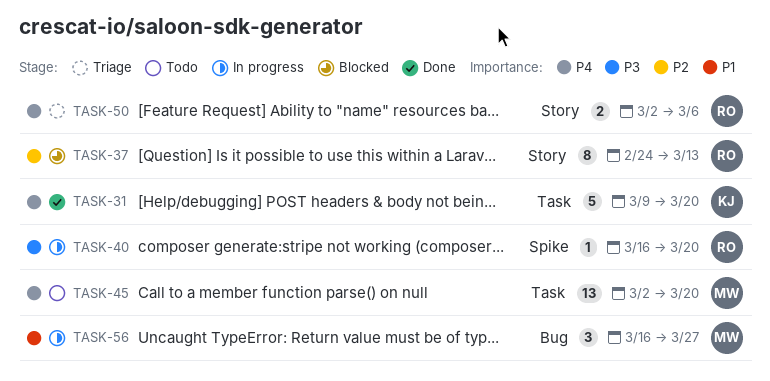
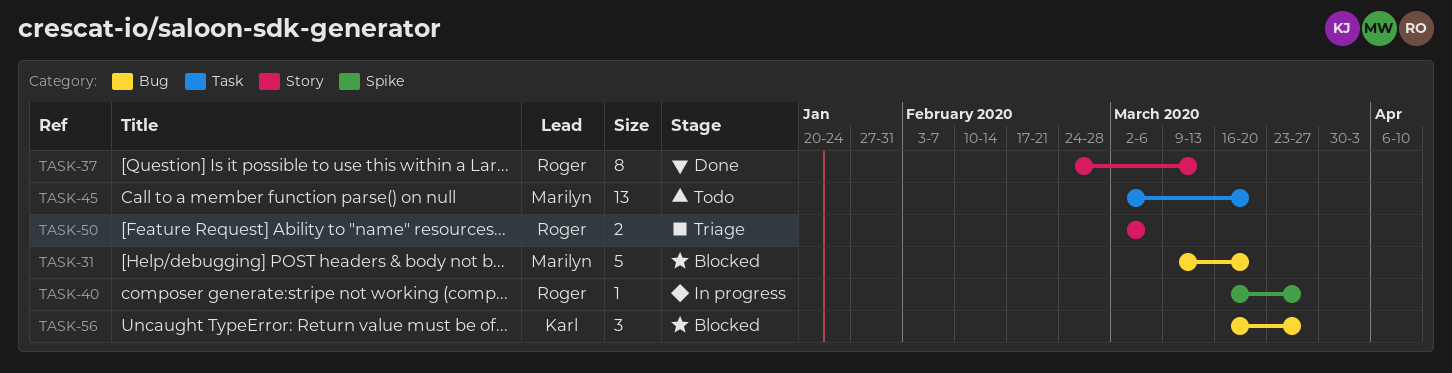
TASK-31, status: Done -> Blocked
TASK-31, owner: Karl -> Marilyn
TASK-31, label: Task -> Bug
TASK-37, status: Blocked -> Done
TASK-40, due: Mar 20 -> Mar 27
TASK-56, status: In progress -> Blocked
TASK-56, owner: Marilyn -> Karl

